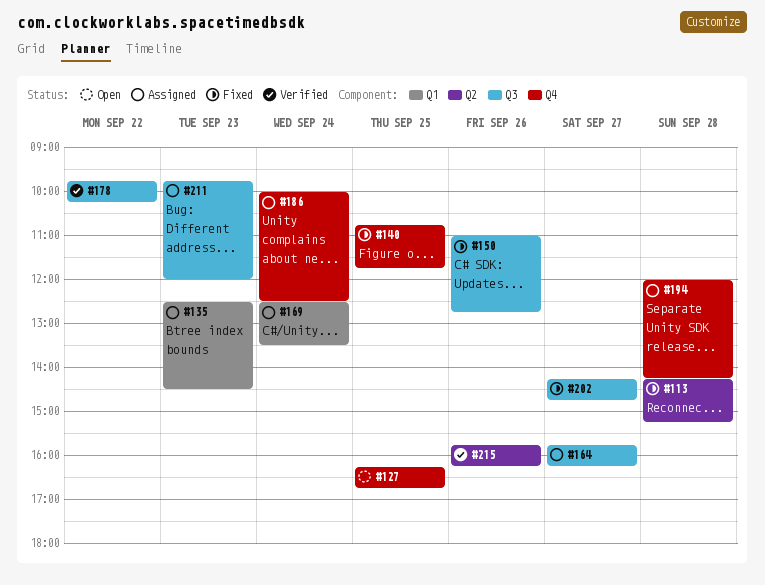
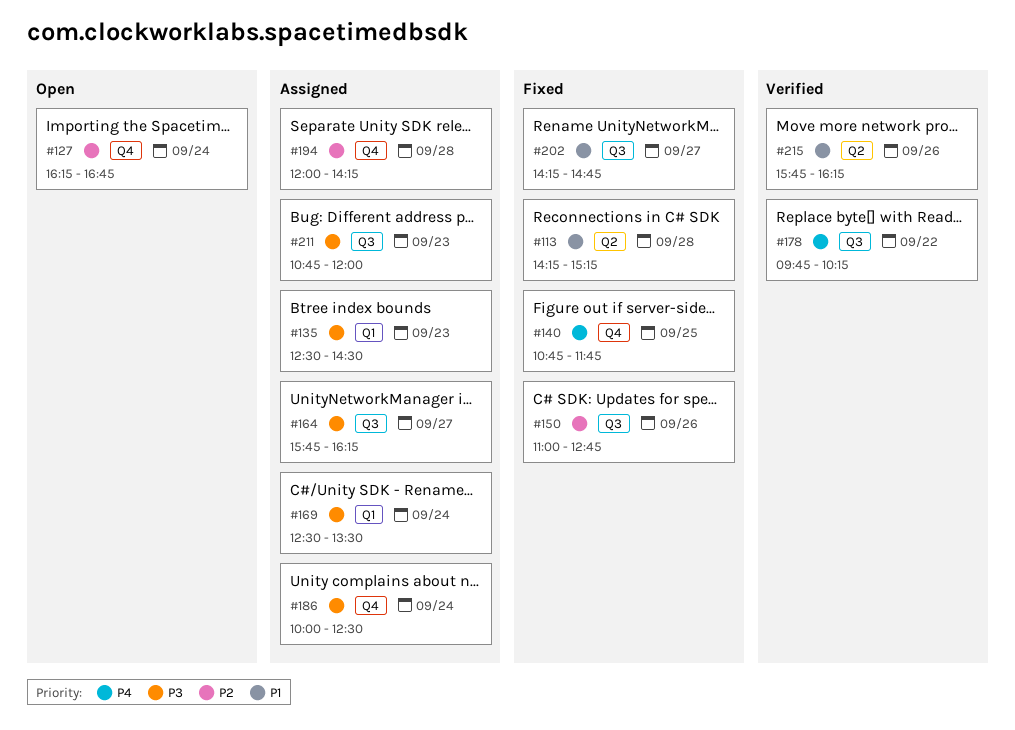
#127, day: Sep 25 -> Sep 24
#211, begins: 09:45 -> 10:45

